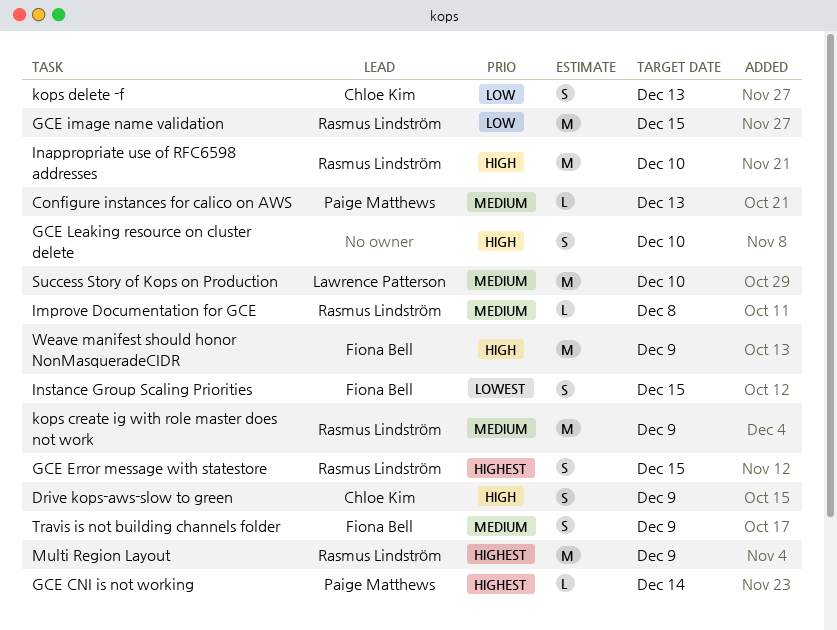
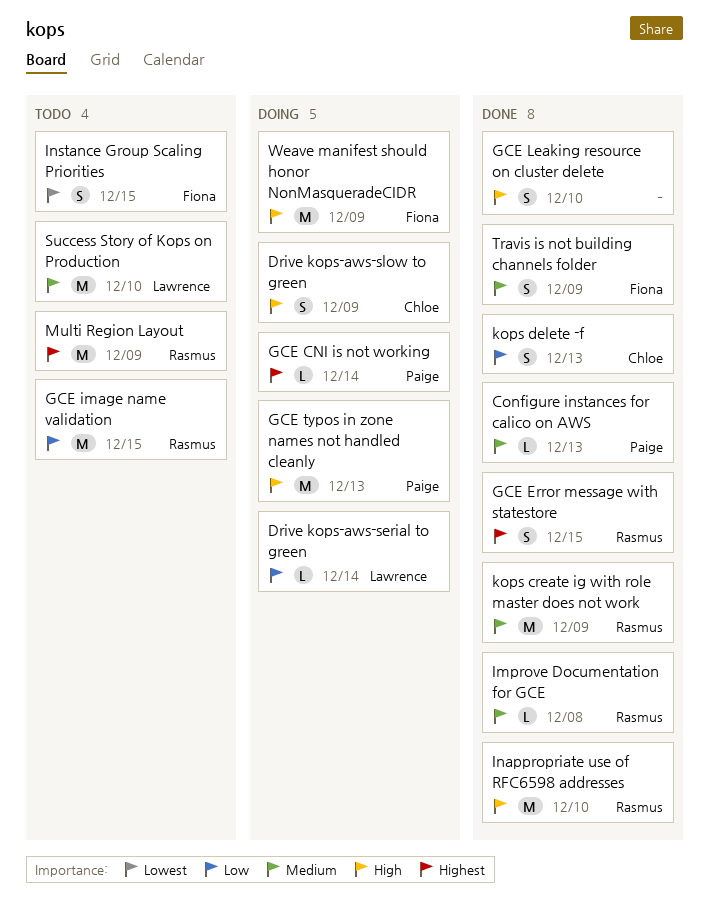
Drive kops-aws-serial to green: none -> present
GCE typos in zone names not handled cleanly: none -> present

